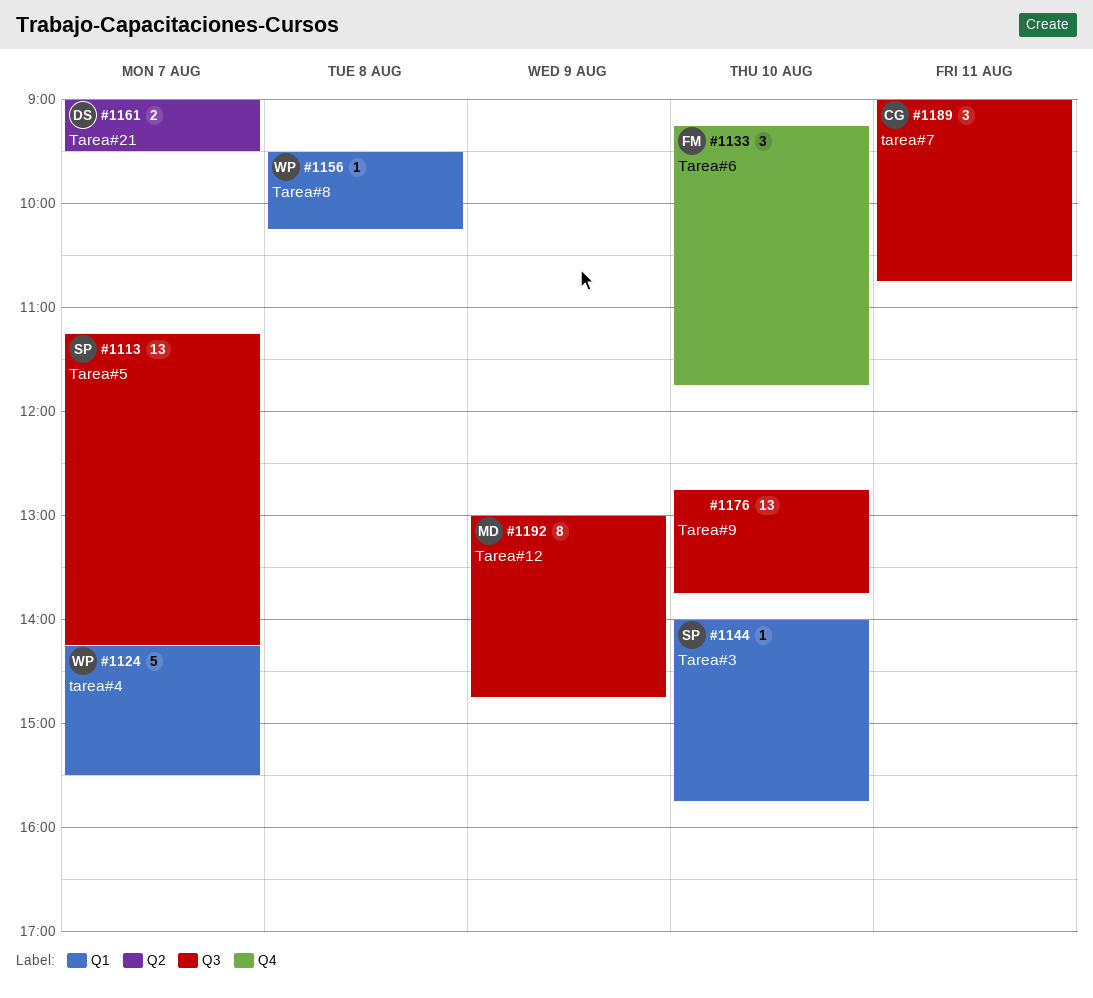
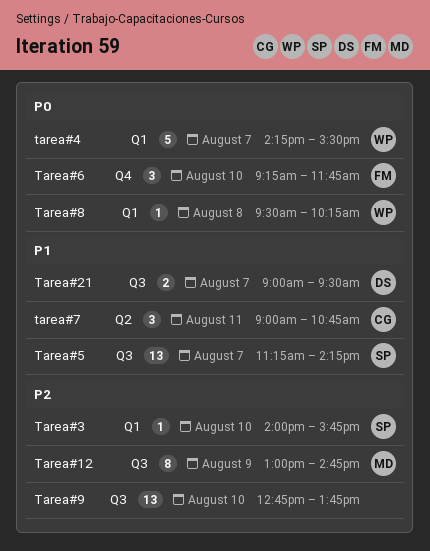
Tarea#21, label: Q2 -> Q3
tarea#7, label: Q3 -> Q2

